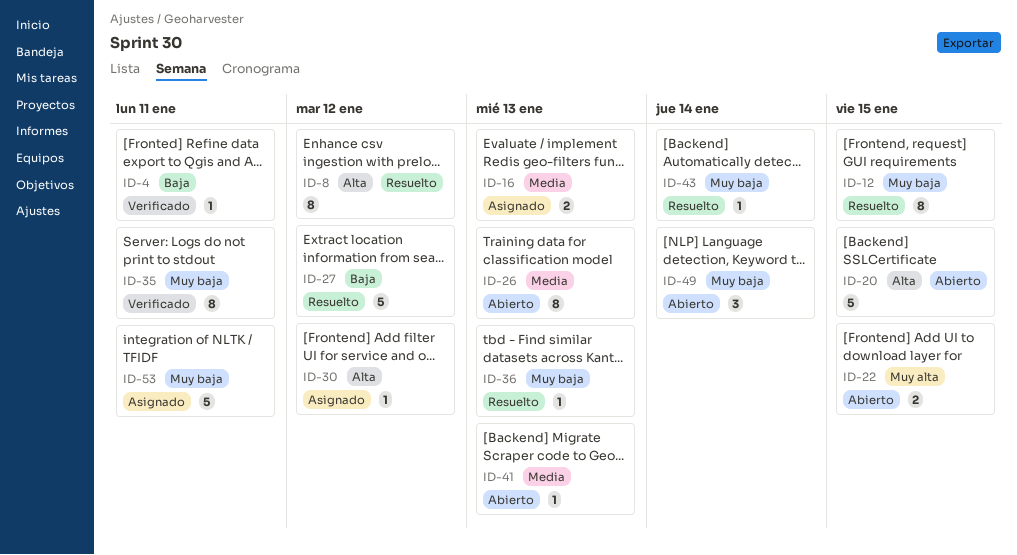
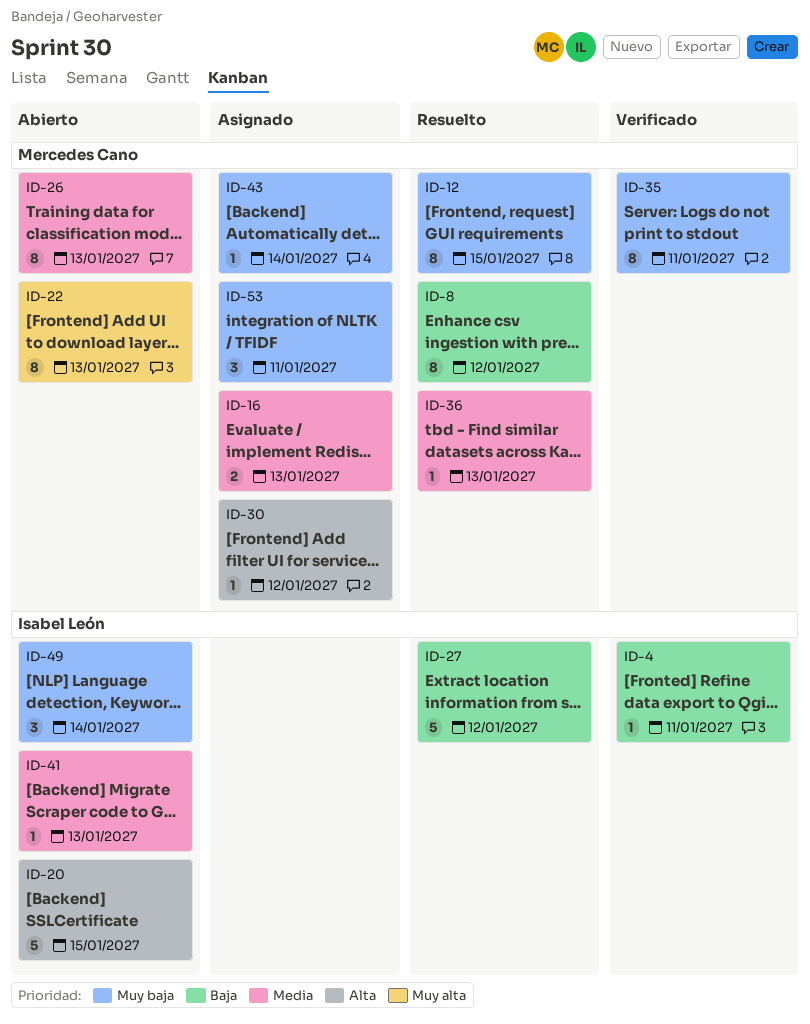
ID-8, priority: Alta -> Baja
ID-22, estimate: 2 -> 8
ID-22, due: Jan 15 -> Jan 13
ID-36, priority: Muy baja -> Media
ID-43, status: Resuelto -> Asignado
ID-53, estimate: 5 -> 3

